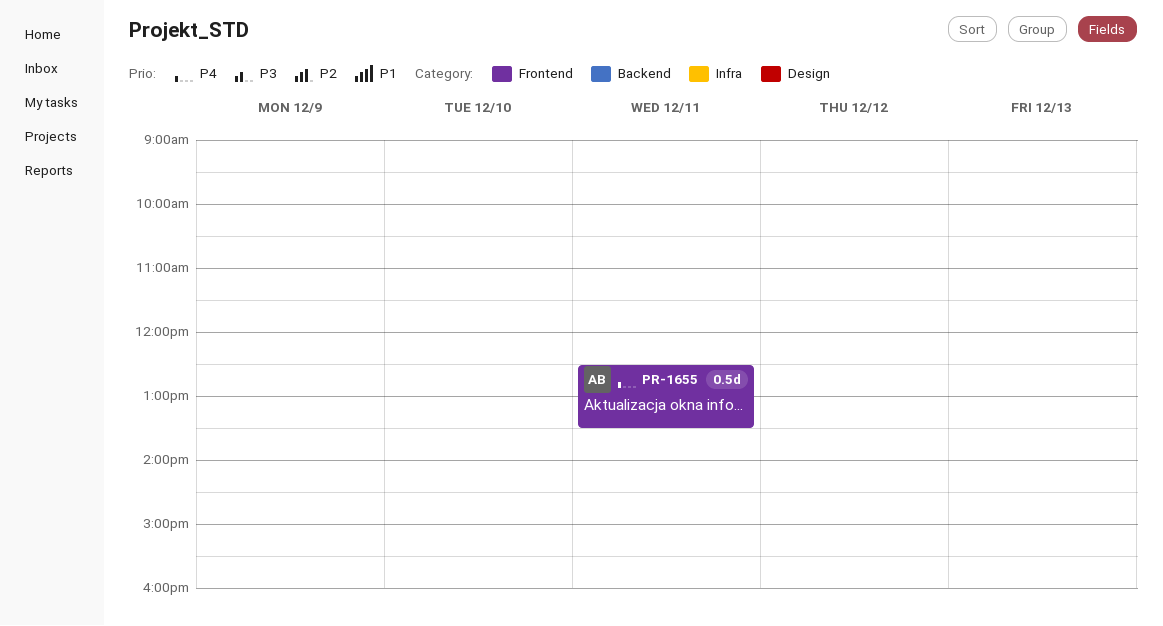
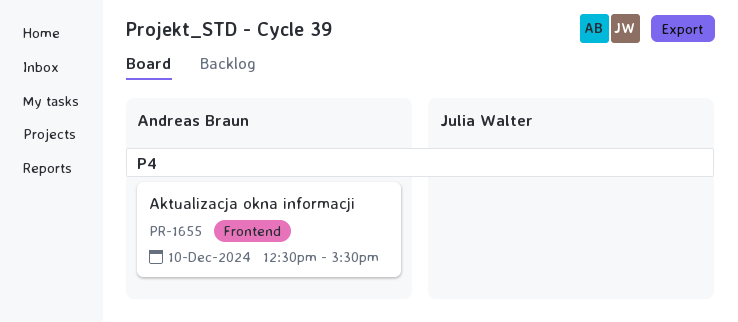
PR-1655, day: Dec 11 -> Dec 10
PR-1655, ends: 13:30 -> 15:30

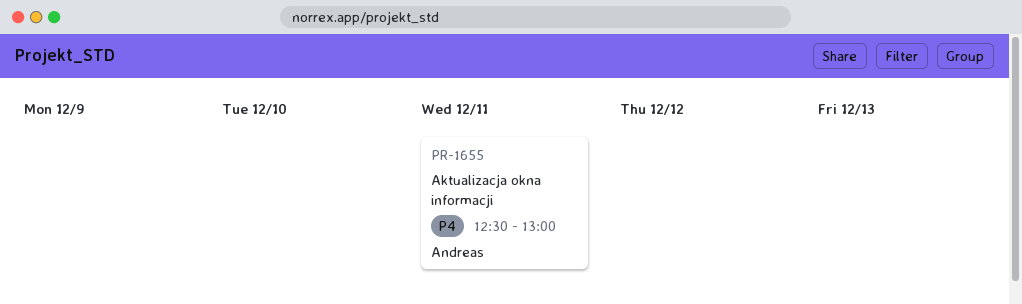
PR-1655, day: Dec 10 -> Dec 11
PR-1655, ends: 15:30 -> 13:00

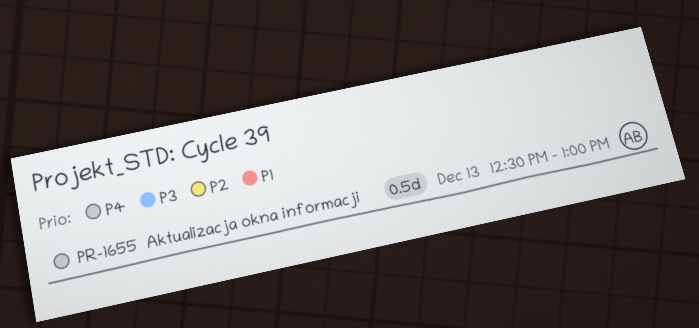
PR-1655, day: Dec 11 -> Dec 13

